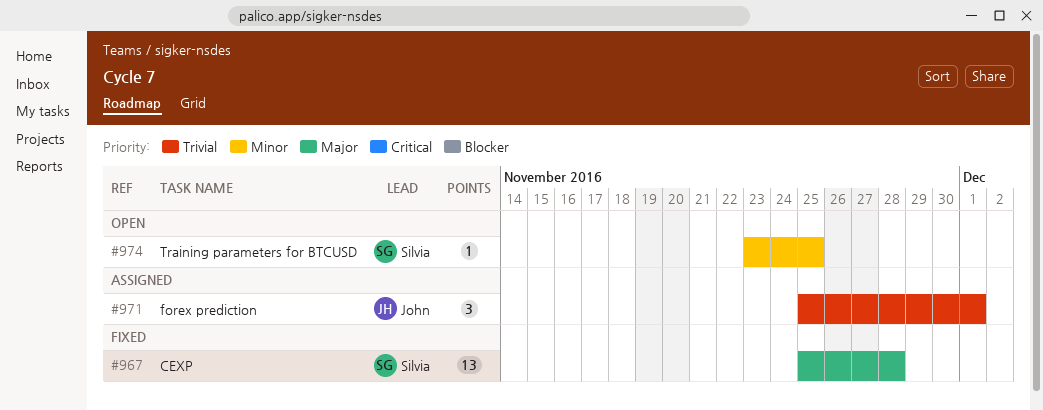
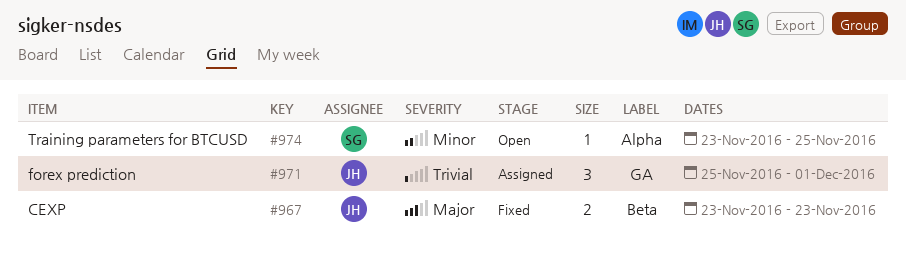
#967, owner: Silvia -> John
#967, estimate: 13 -> 2
#967, start: Nov 25 -> Nov 23
#967, due: Nov 28 -> Nov 23

